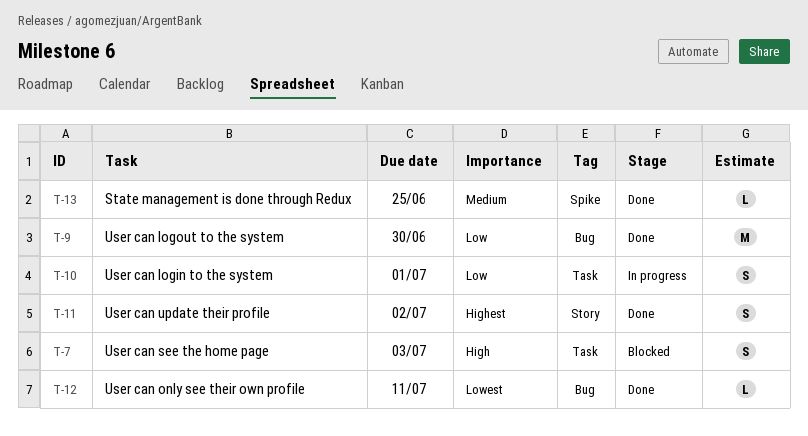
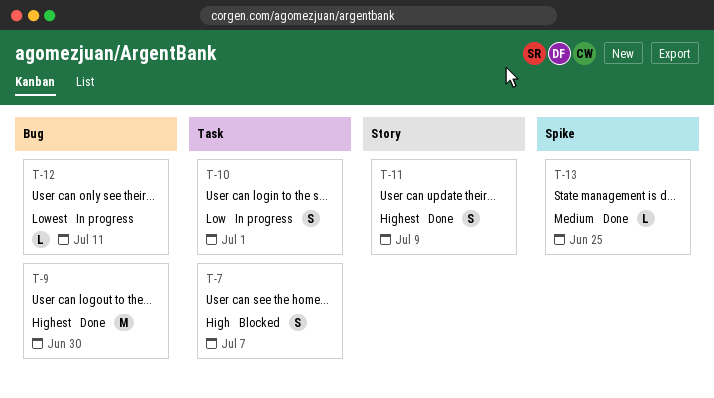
T-7, due: Jul 3 -> Jul 7
T-9, priority: Low -> Highest
T-11, due: Jul 2 -> Jul 9
T-12, status: Done -> In progress

